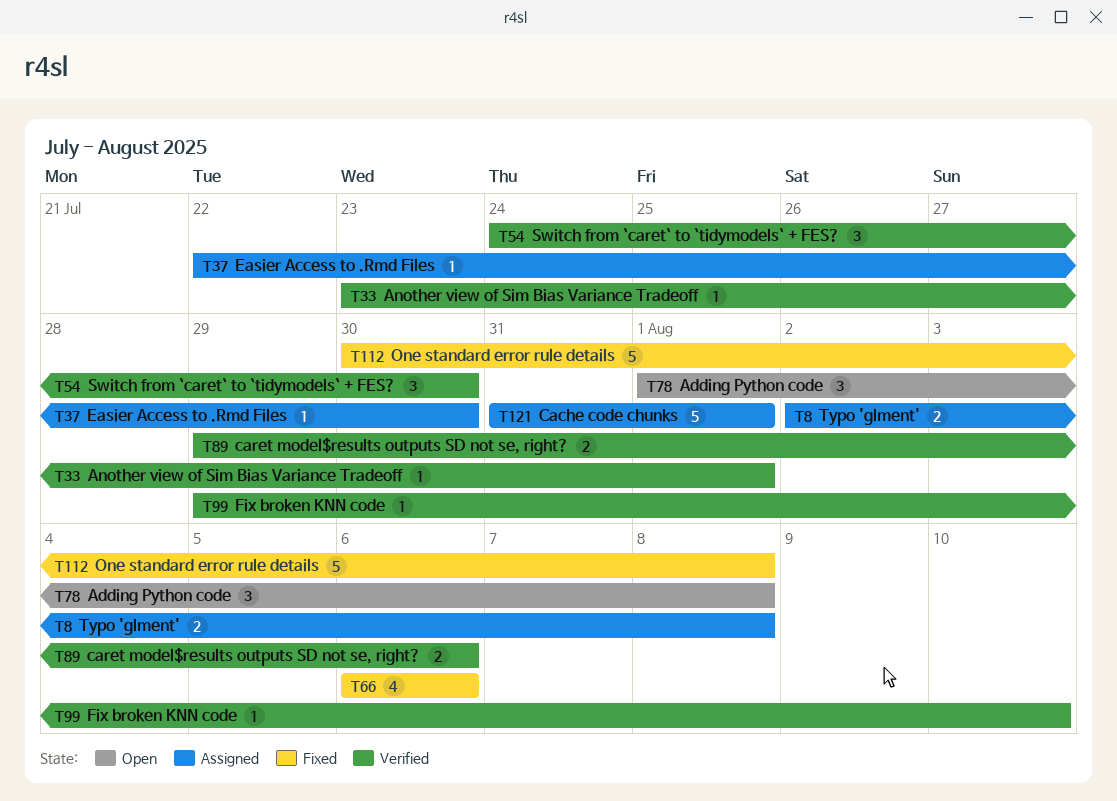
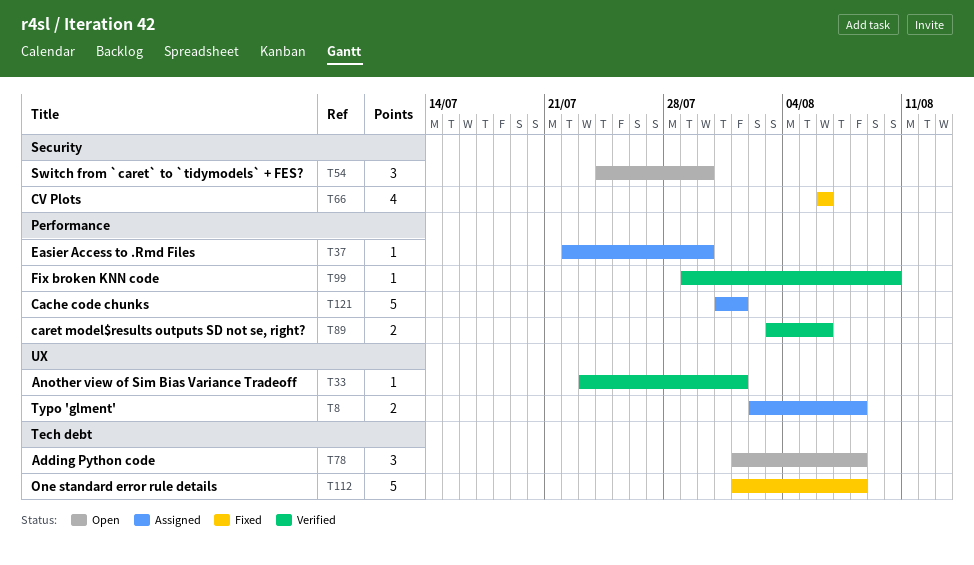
T54, status: Verified -> Open
T89, start: Jul 29 -> Aug 3
T112, start: Jul 30 -> Aug 1

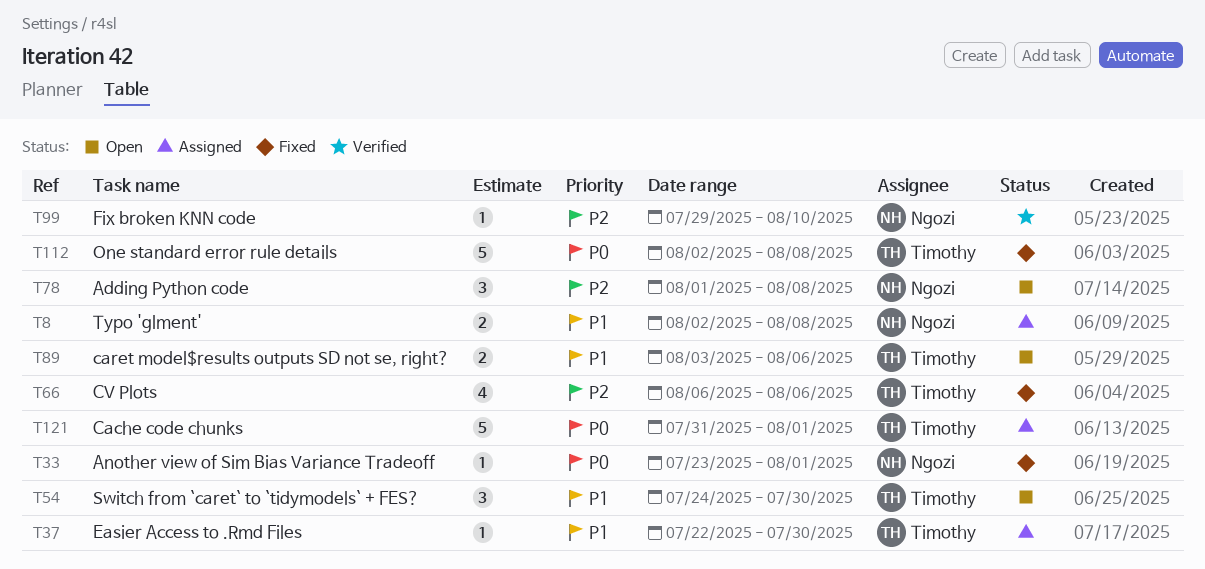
T33, status: Verified -> Fixed
T89, status: Verified -> Open
T112, start: Aug 1 -> Aug 2

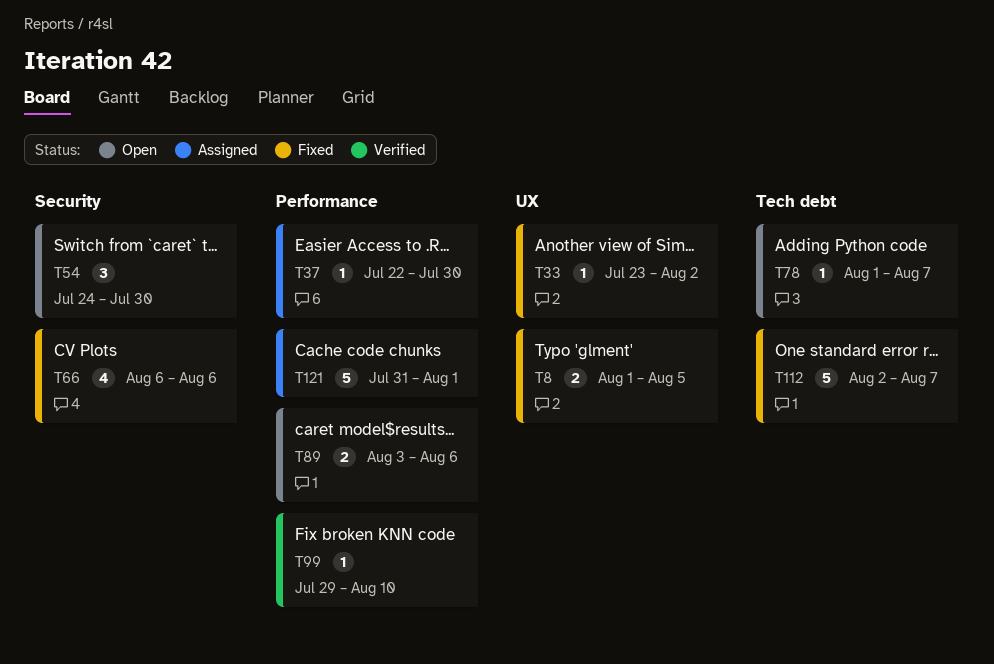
T8, status: Assigned -> Fixed
T8, start: Aug 2 -> Aug 1
T8, due: Aug 8 -> Aug 5
T33, due: Aug 1 -> Aug 2
T78, estimate: 3 -> 1
T78, due: Aug 8 -> Aug 7
T112, due: Aug 8 -> Aug 7

